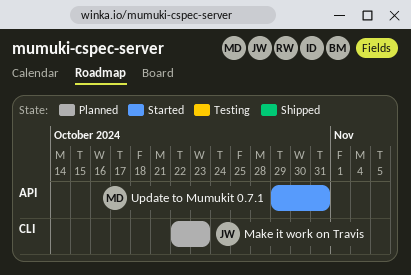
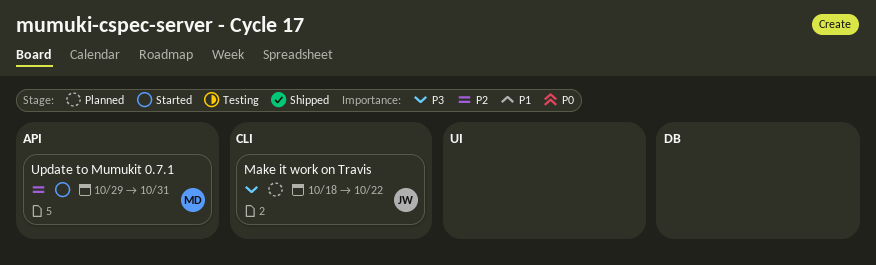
Make it work on Travis, start: Oct 22 -> Oct 18
Make it work on Travis, due: Oct 23 -> Oct 22

